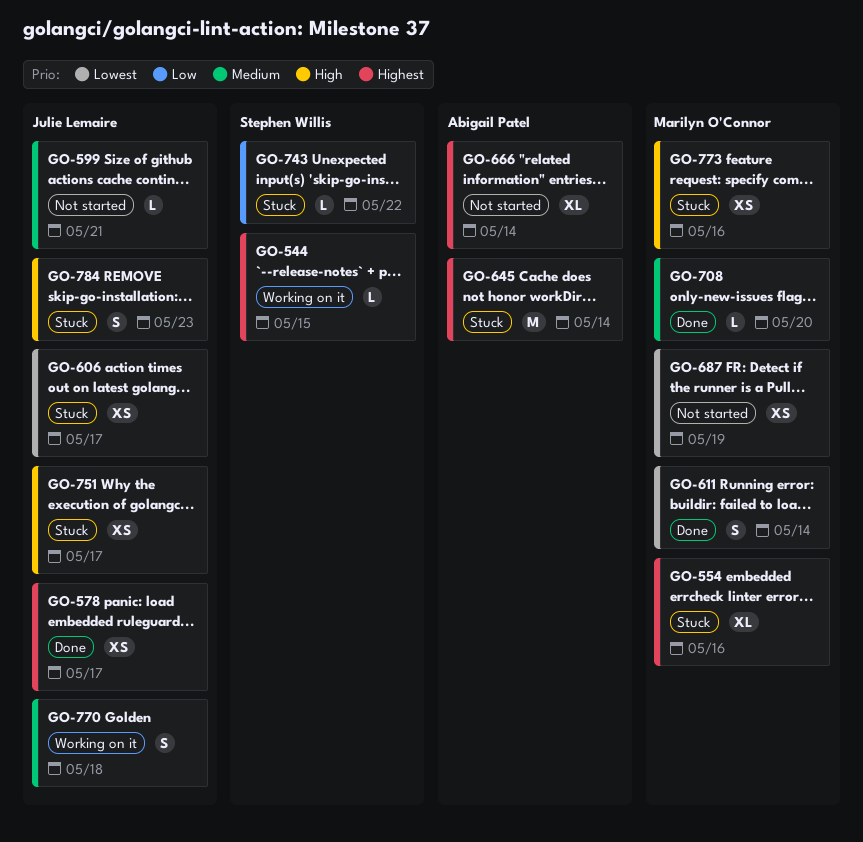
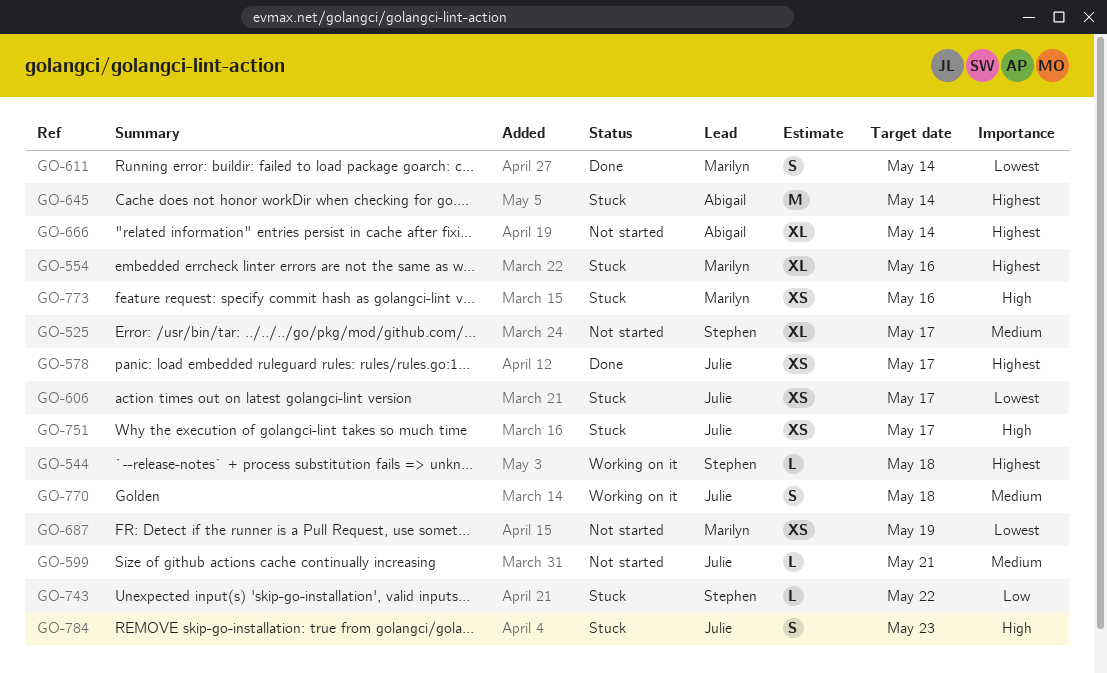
GO-525: none -> present
GO-544, due: May 15 -> May 18
GO-708: present -> none

